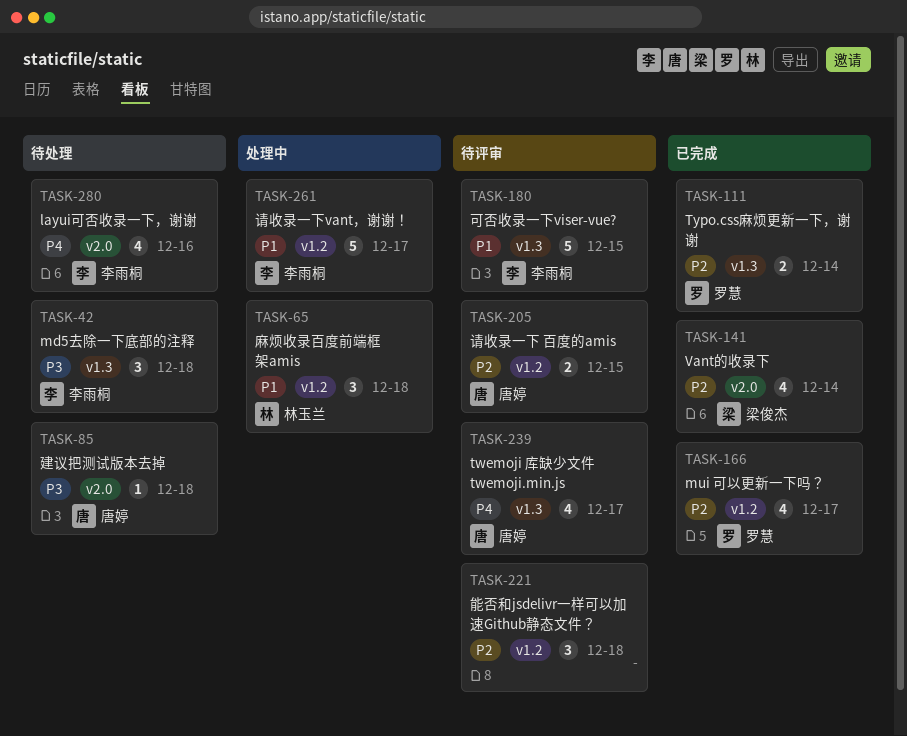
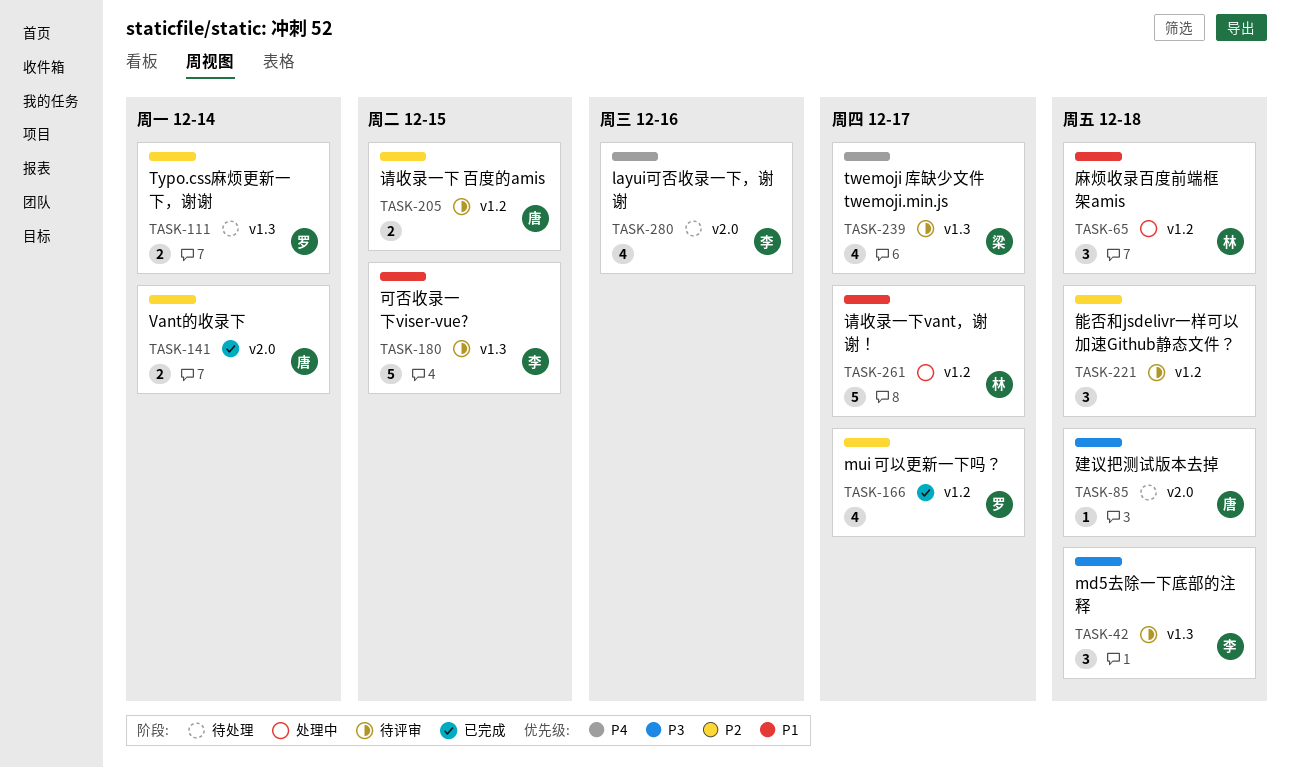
TASK-42, status: 待处理 -> 待评审
TASK-111, status: 已完成 -> 待处理
TASK-141, owner: 梁俊杰 -> 唐婷
TASK-141, estimate: 4 -> 2
TASK-239, owner: 唐婷 -> 梁俊杰
TASK-261, owner: 李雨桐 -> 林玉兰

